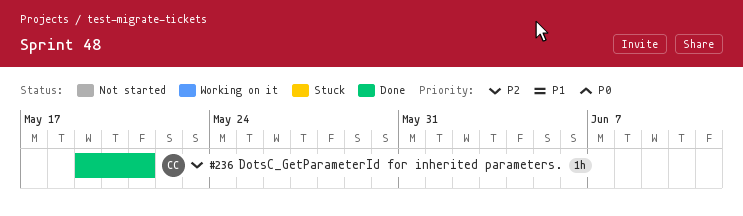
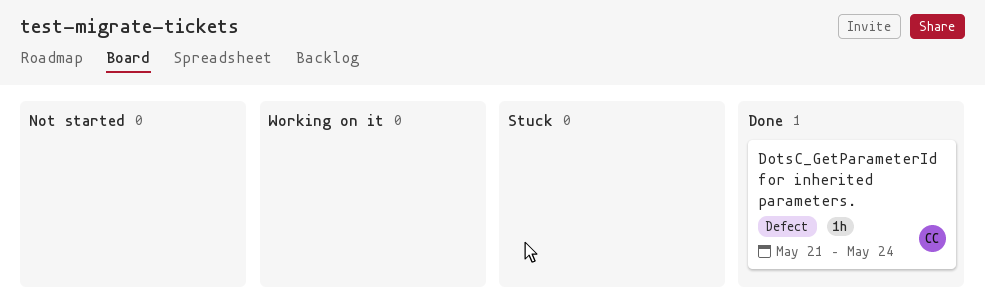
DotsC_GetParameterId for inherited parameters., start: May 19 -> May 21
DotsC_GetParameterId for inherited parameters., due: May 21 -> May 24

